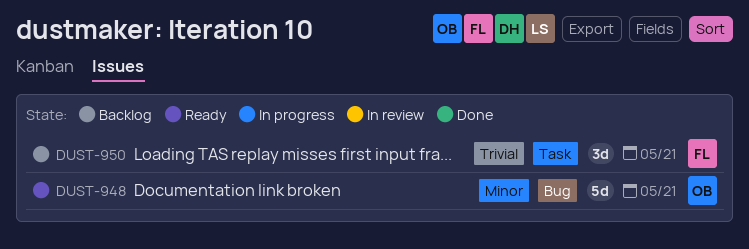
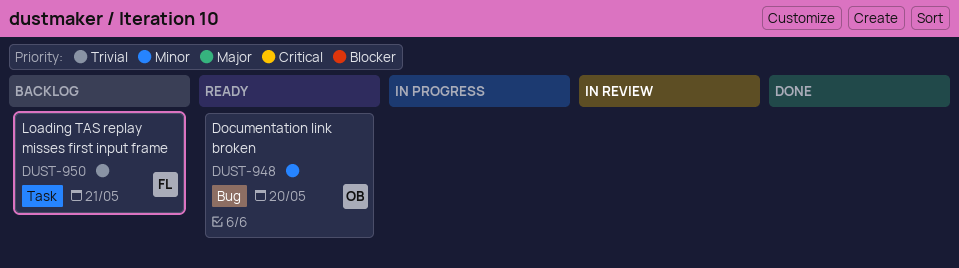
DUST-948, due: May 21 -> May 20

